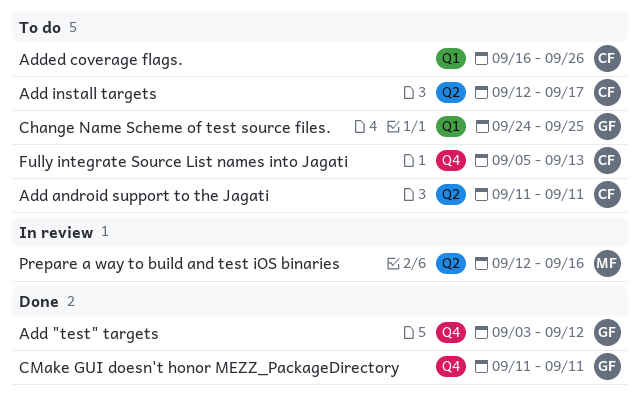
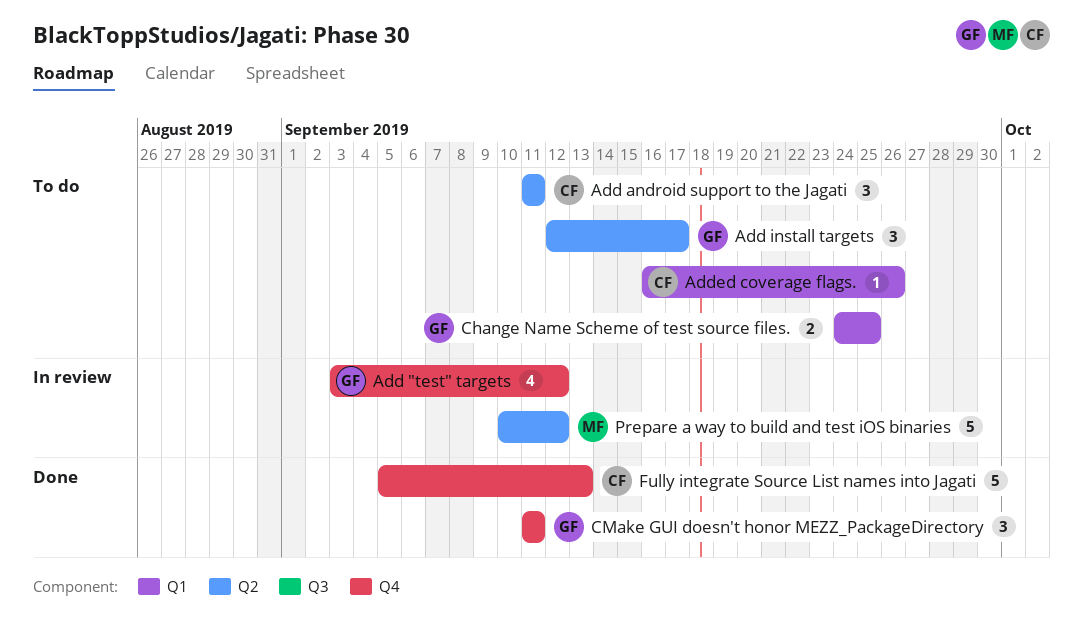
Add "test" targets, status: Done -> In review
Add install targets, owner: CF -> GF
Fully integrate Source List names into Jagati, status: To do -> Done
Prepare a way to build and test iOS binaries, start: Sep 12 -> Sep 10
Prepare a way to build and test iOS binaries, due: Sep 16 -> Sep 12

